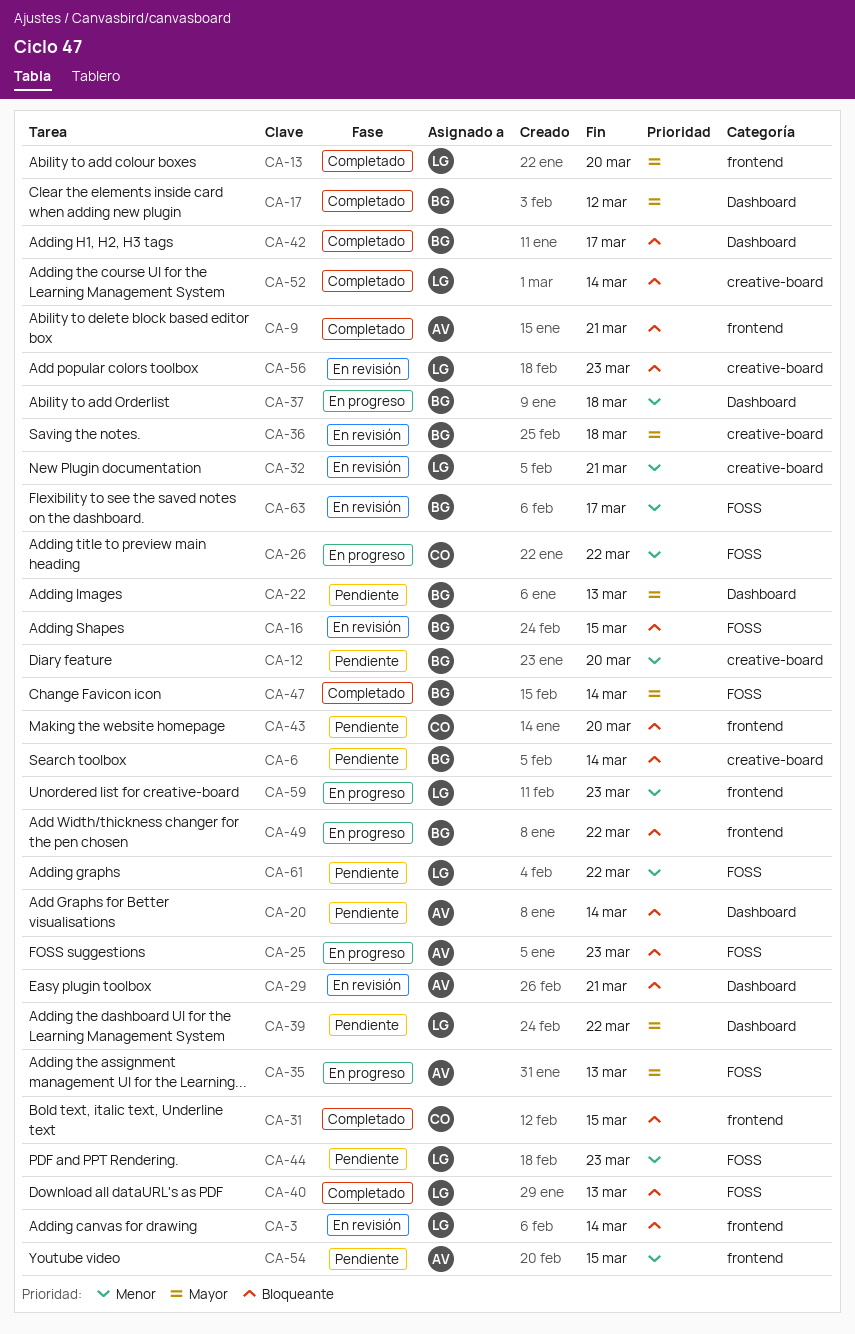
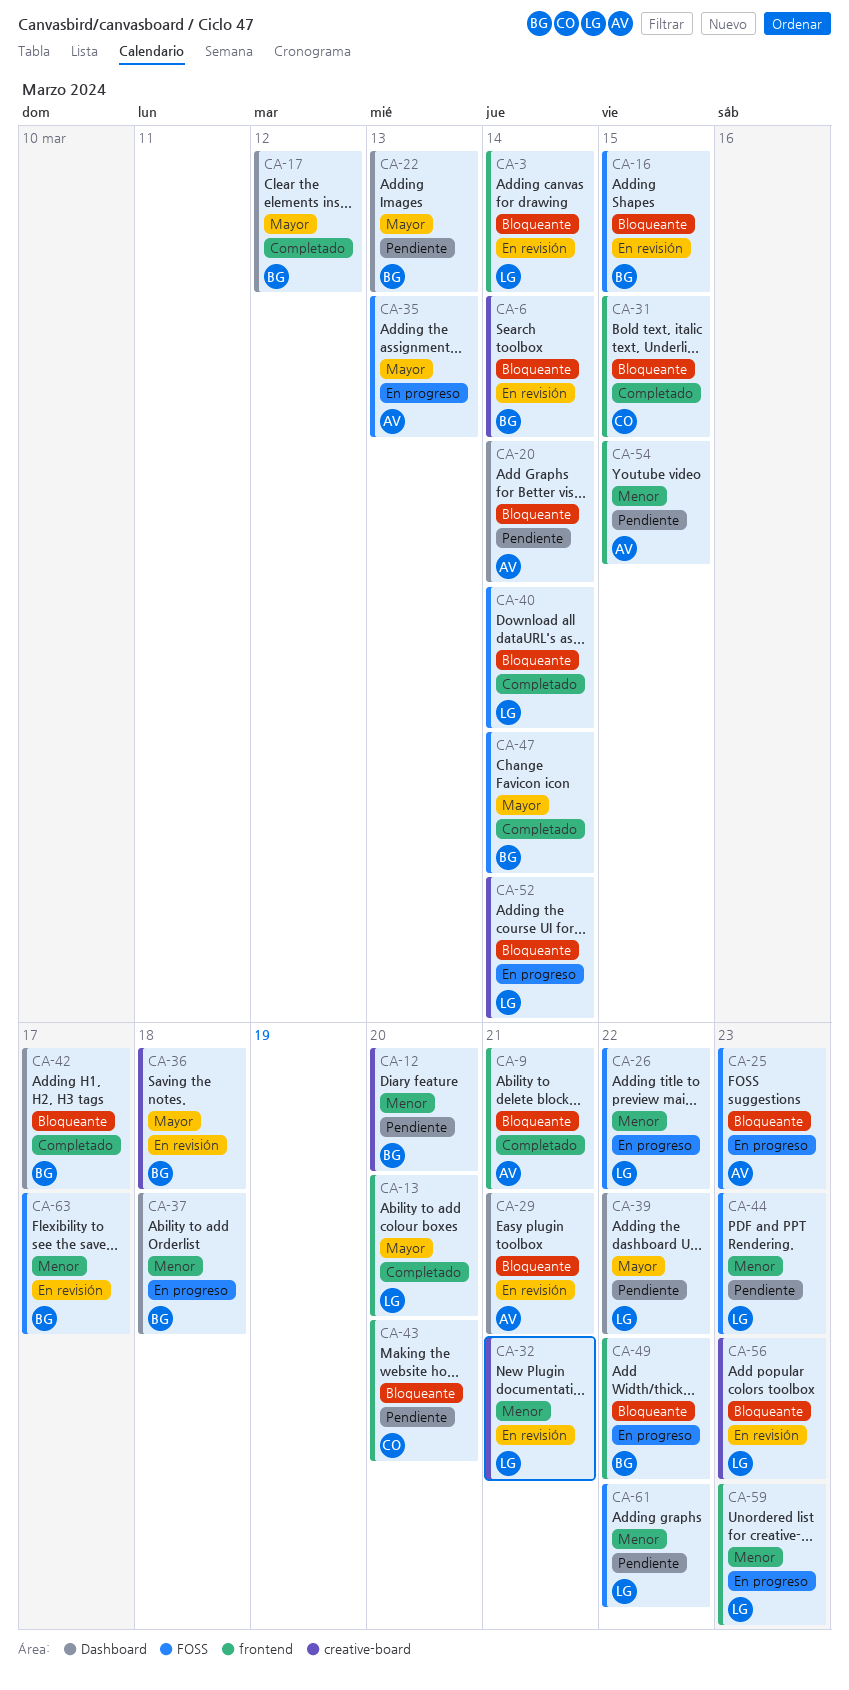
CA-6, status: Pendiente -> En revisión
CA-26, owner: CO -> LG
CA-40, due: Mar 13 -> Mar 14
CA-52, status: Completado -> En progreso

